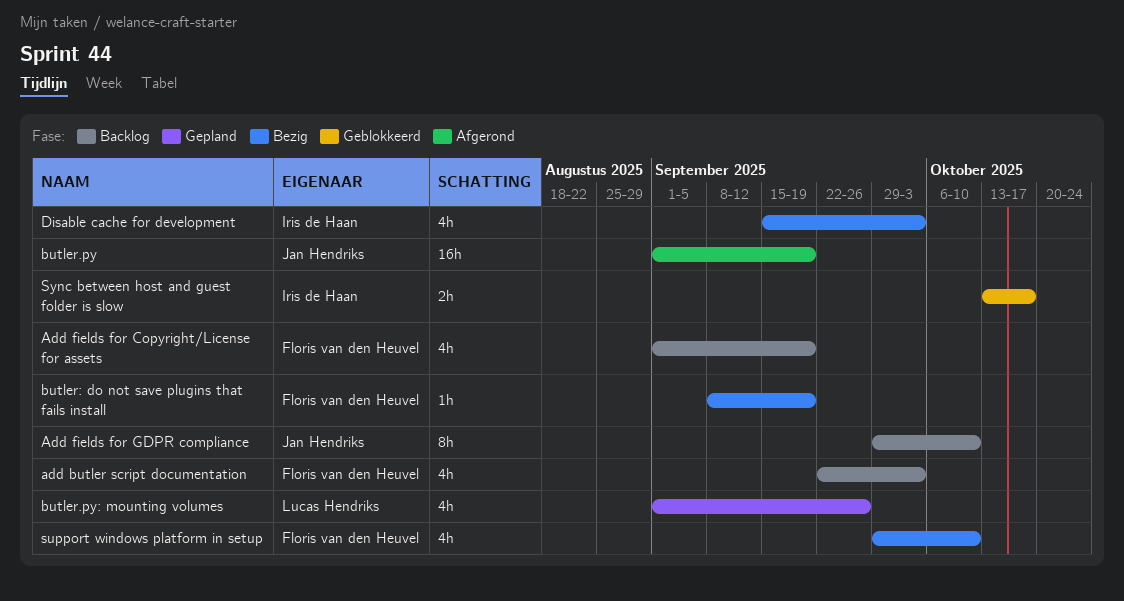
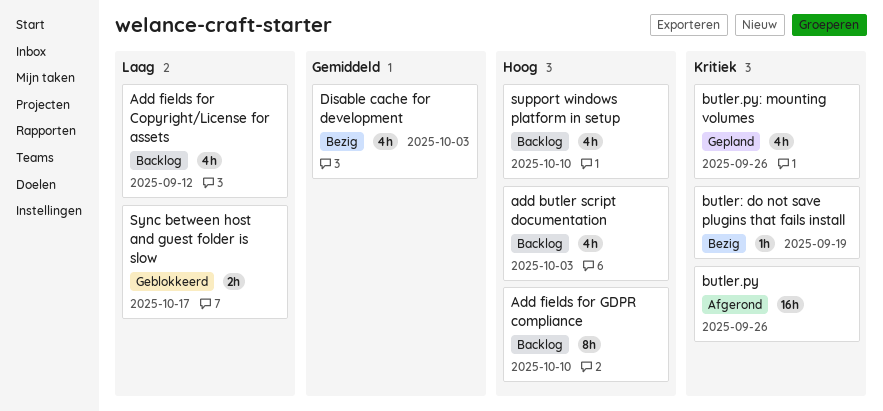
Add fields for Copyright/License for assets, due: Sep 19 -> Sep 12
butler.py, due: Sep 19 -> Sep 26
support windows platform in setup, status: Bezig -> Backlog

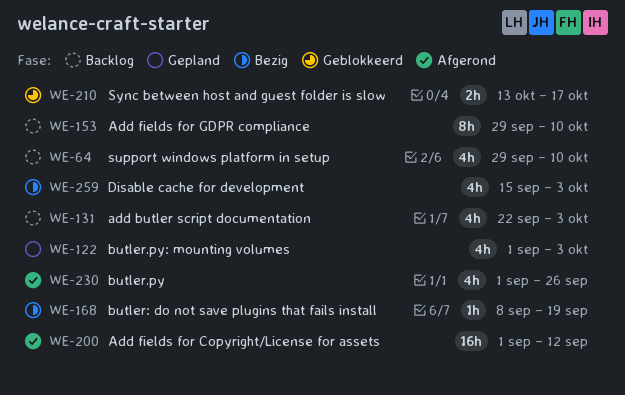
Add fields for Copyright/License for assets, status: Backlog -> Afgerond
Add fields for Copyright/License for assets, estimate: 4h -> 16h
butler.py, estimate: 16h -> 4h
butler.py: mounting volumes, due: Sep 26 -> Oct 3

